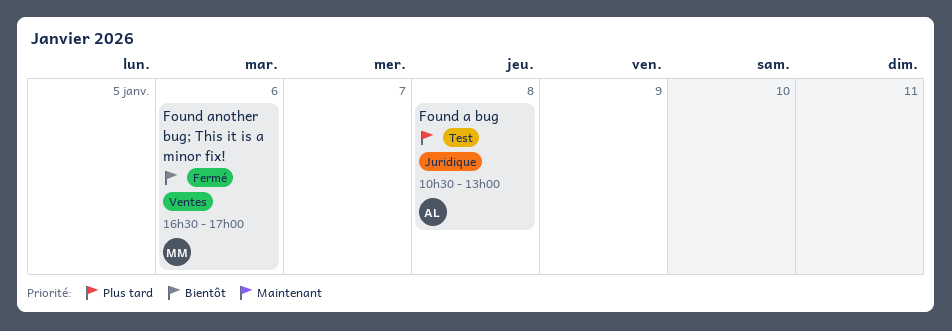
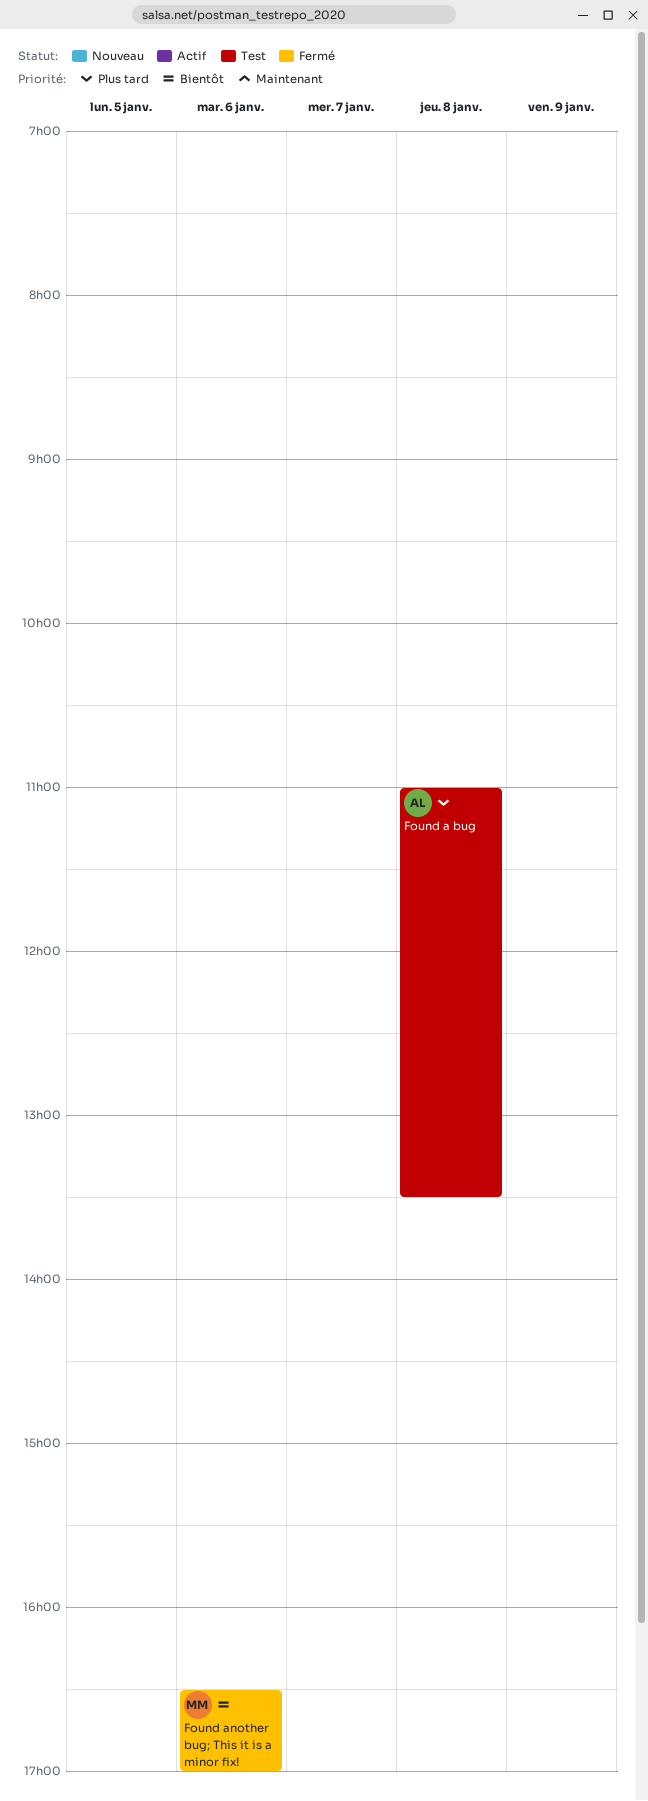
Found a bug, begins: 10:30 -> 11:00
Found a bug, ends: 13:00 -> 13:30

